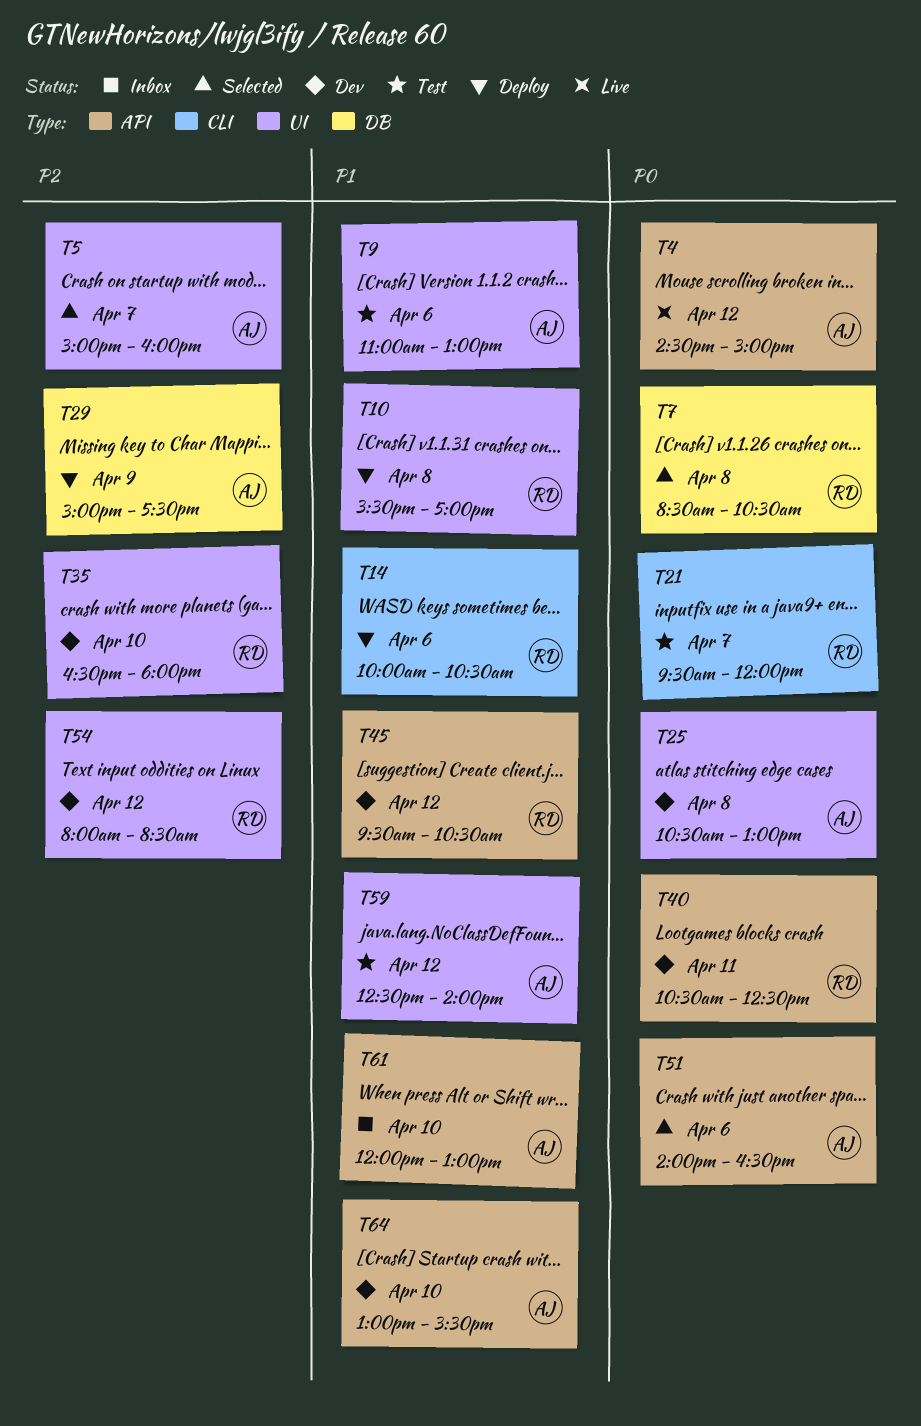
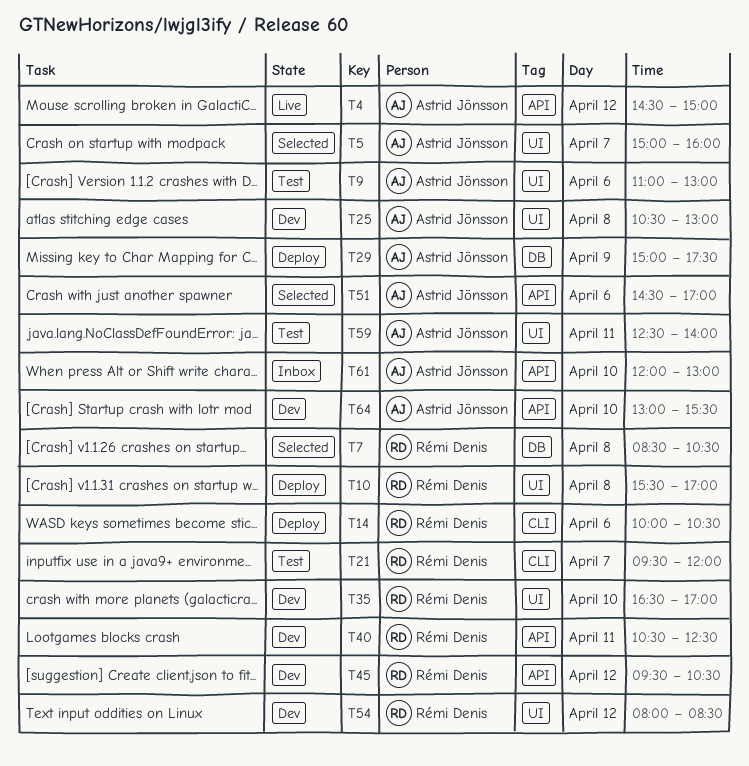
T35, ends: 18:00 -> 17:00
T51, begins: 14:00 -> 14:30
T51, ends: 16:30 -> 17:00
T59, day: Apr 12 -> Apr 11

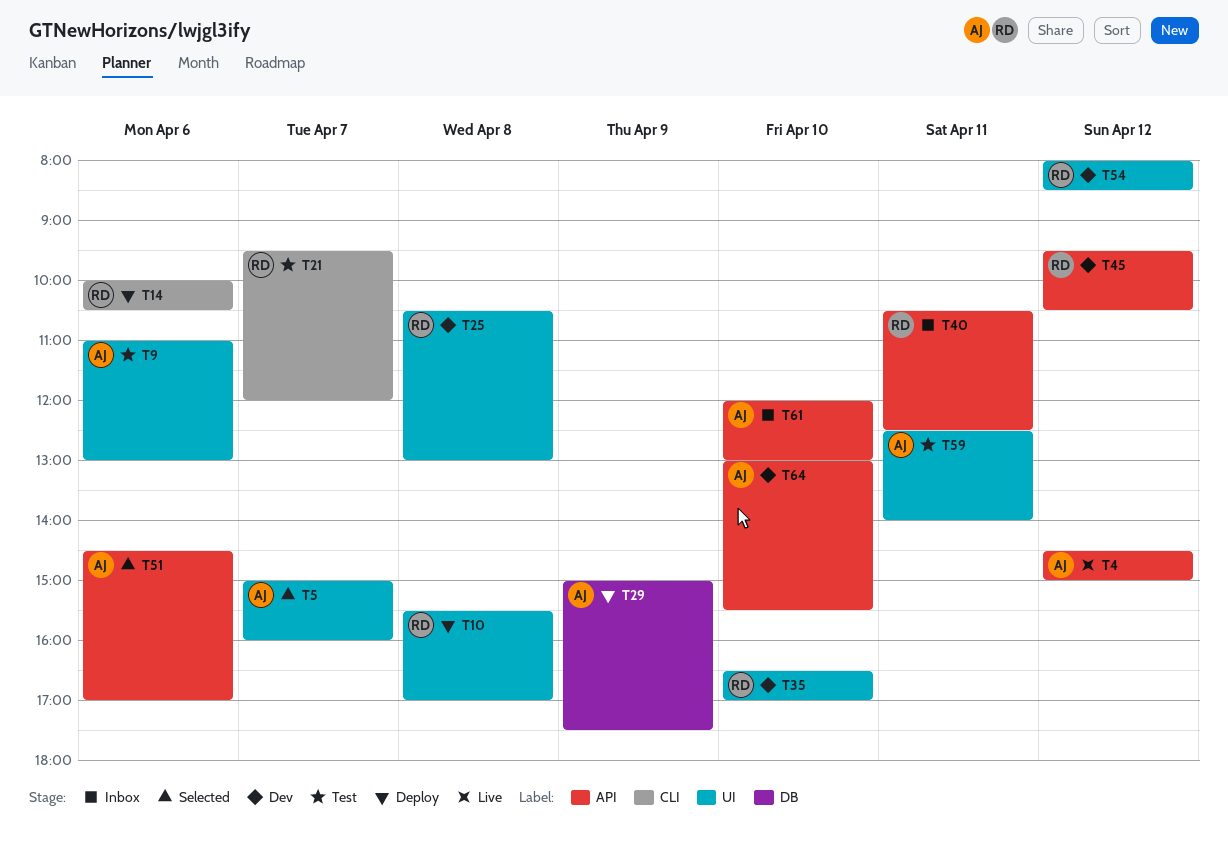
T7: present -> none
T25, owner: Astrid Jönsson -> Rémi Denis
T40, status: Dev -> Inbox

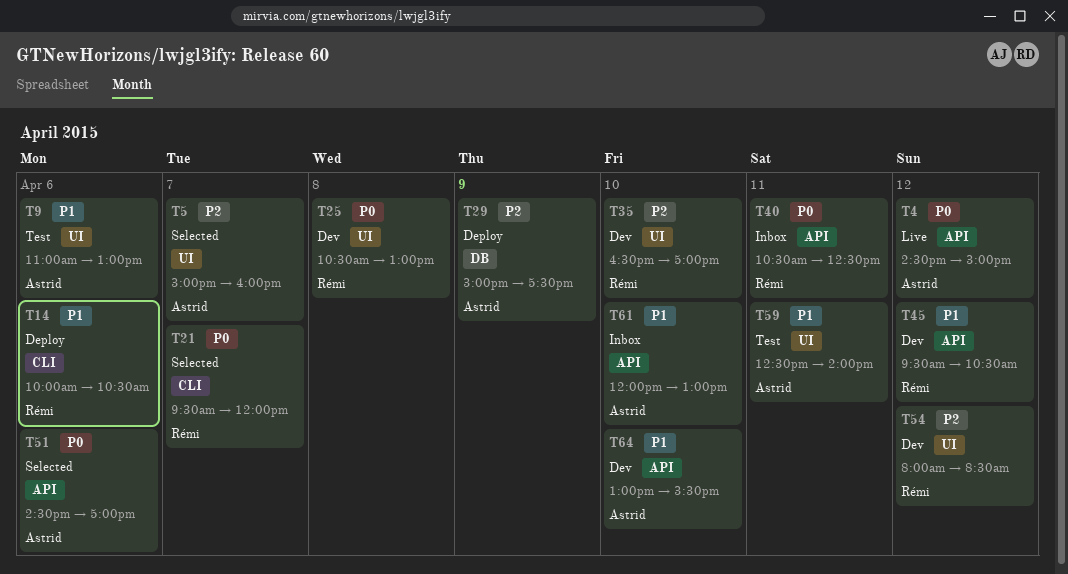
T10: present -> none
T21, status: Test -> Selected

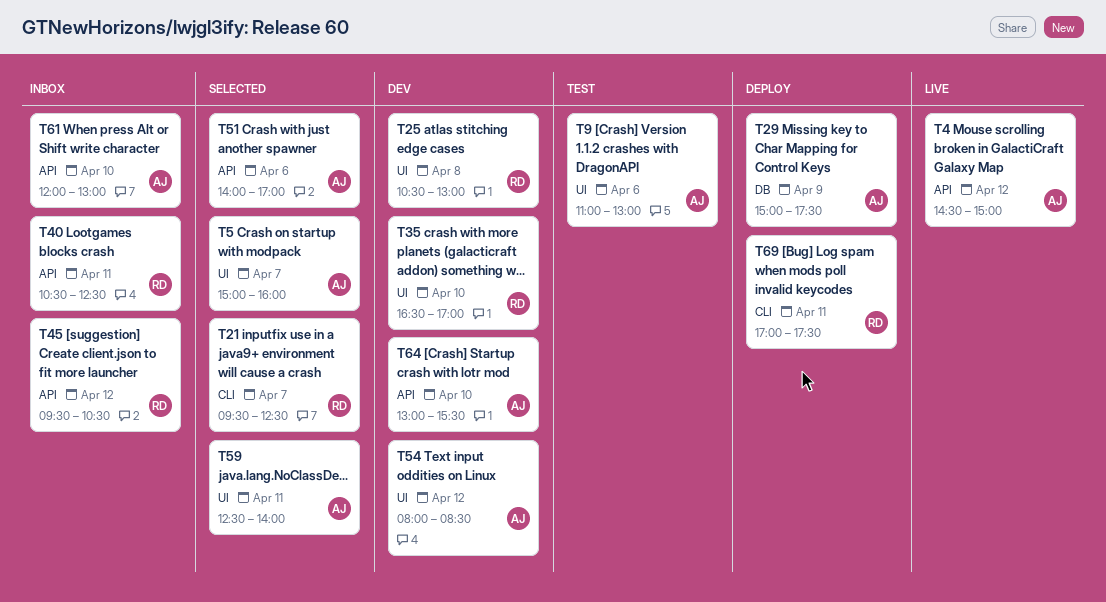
T14: present -> none
T21, ends: 12:00 -> 12:30
T45, status: Dev -> Inbox
T51, begins: 14:30 -> 14:00
T54, owner: Rémi -> Astrid
T59, status: Test -> Selected
T69: none -> present

